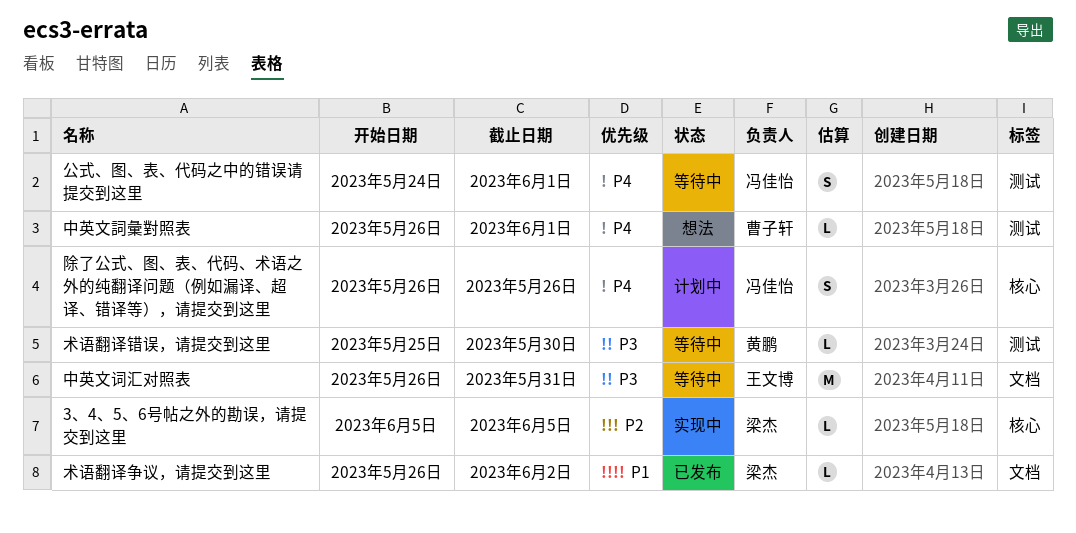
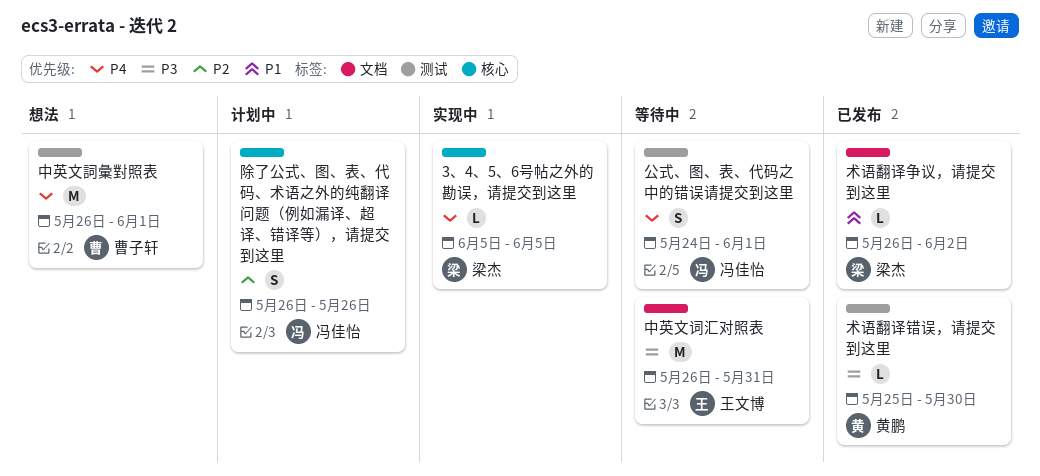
3、4、5、6号帖之外的勘误，请提交到这里, priority: P2 -> P4
中英文詞彙對照表, estimate: L -> M
术语翻译错误，请提交到这里, status: 等待中 -> 已发布
除了公式、图、表、代码、术语之外的纯翻译问题（例如漏译、超译、错译等），请提交到这里, priority: P4 -> P2

